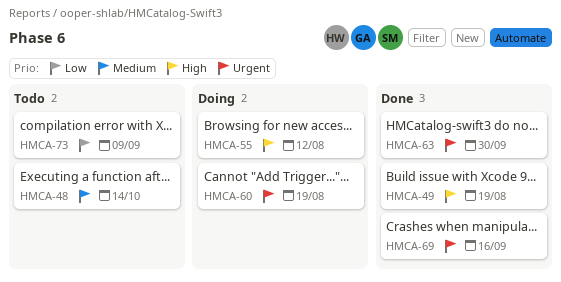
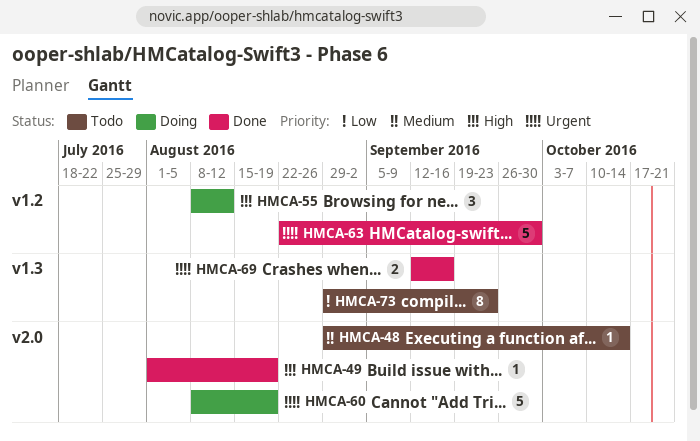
HMCA-73, due: Sep 9 -> Sep 23

